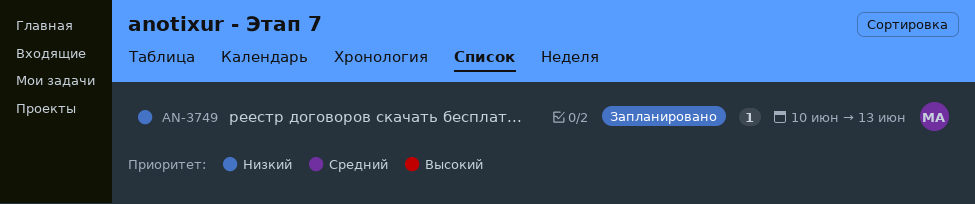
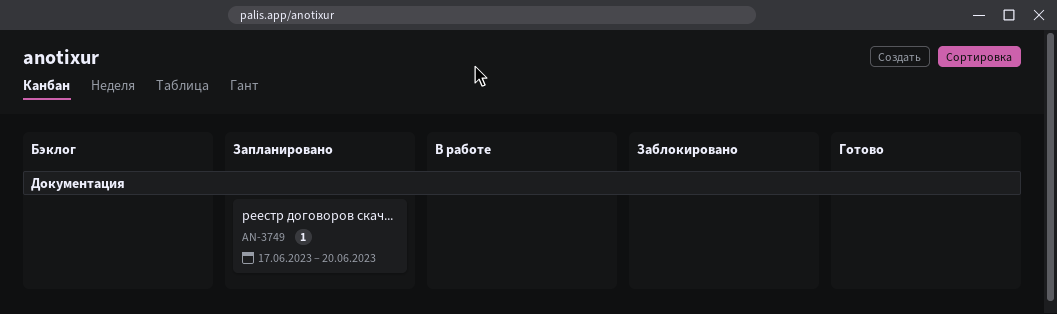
AN-3749, start: Jun 10 -> Jun 17
AN-3749, due: Jun 13 -> Jun 20

